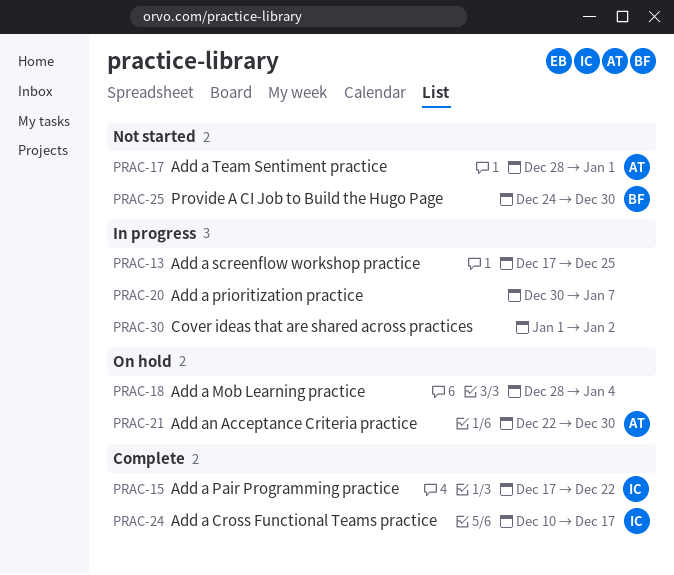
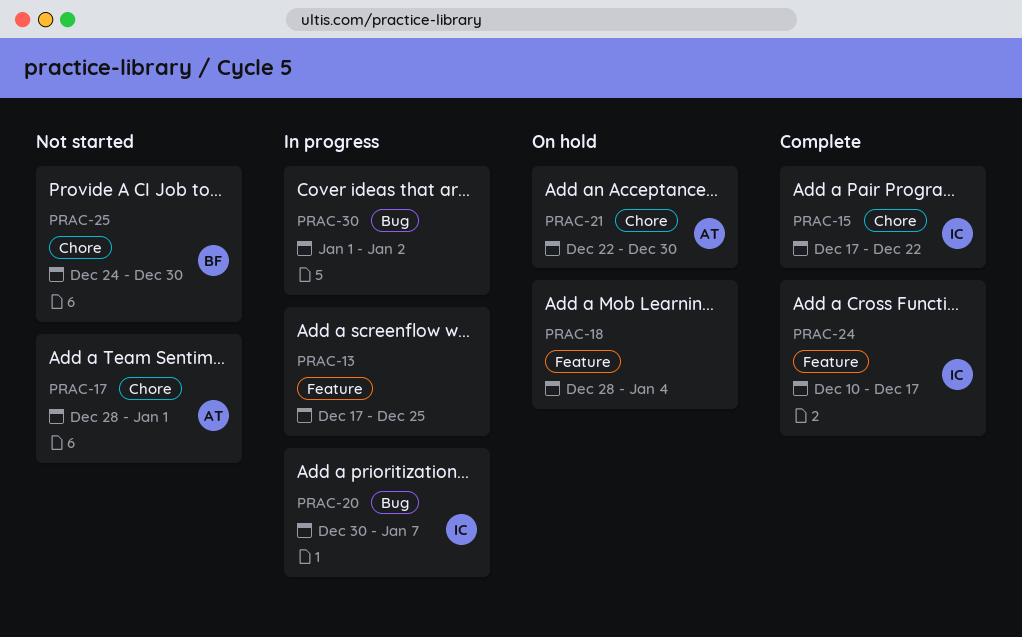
PRAC-20, owner: none -> IC

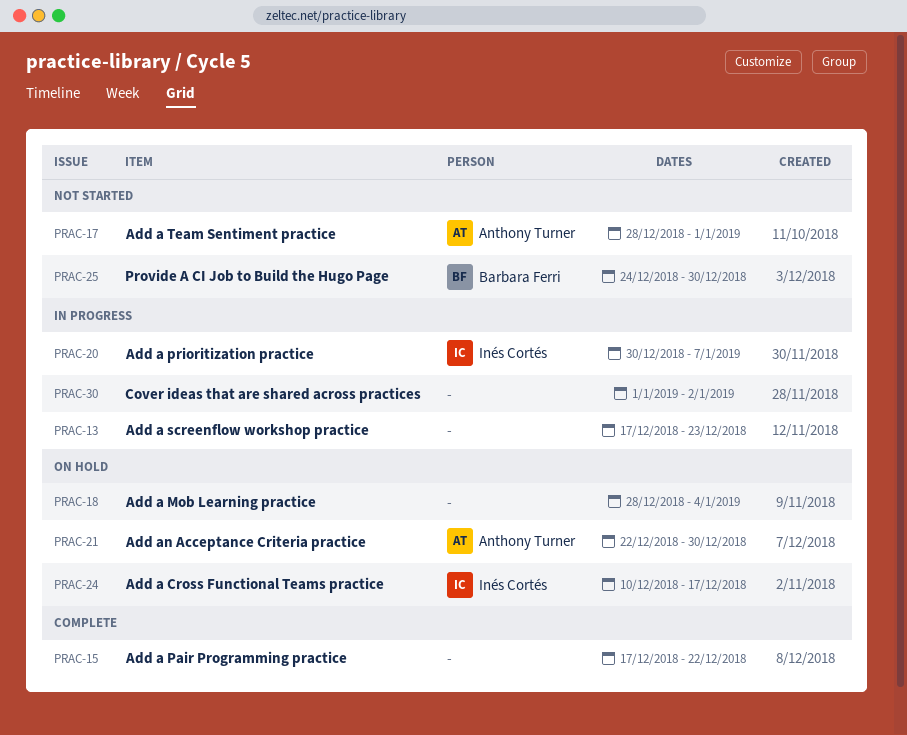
PRAC-13, due: Dec 25 -> Dec 23
PRAC-15, owner: Inés Cortés -> none
PRAC-24, status: Complete -> On hold

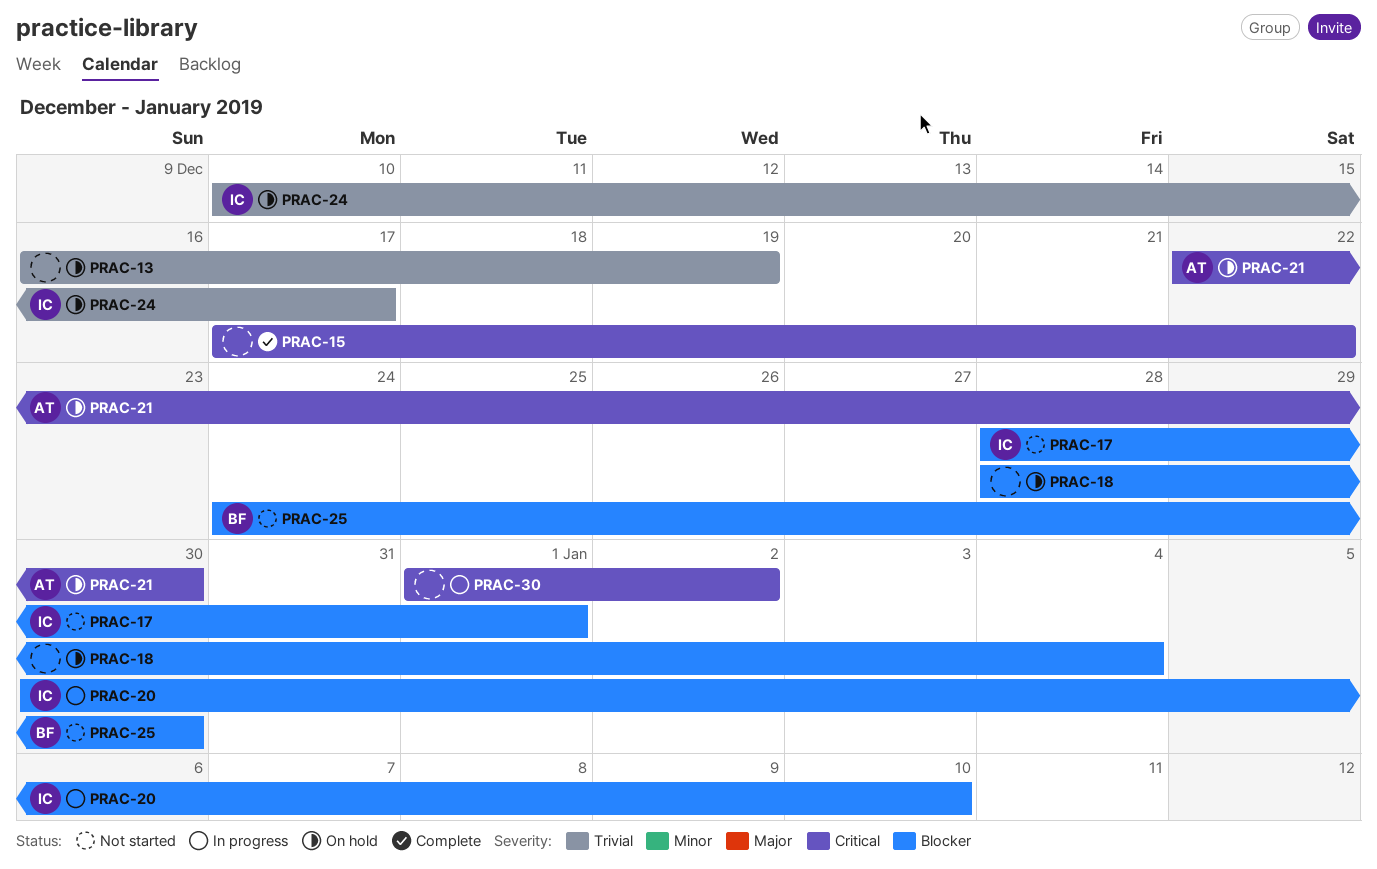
PRAC-13, status: In progress -> On hold
PRAC-13, start: Dec 17 -> Dec 16
PRAC-13, due: Dec 23 -> Dec 19
PRAC-17, owner: Anthony Turner -> Inés Cortés
PRAC-20, due: Jan 7 -> Jan 10

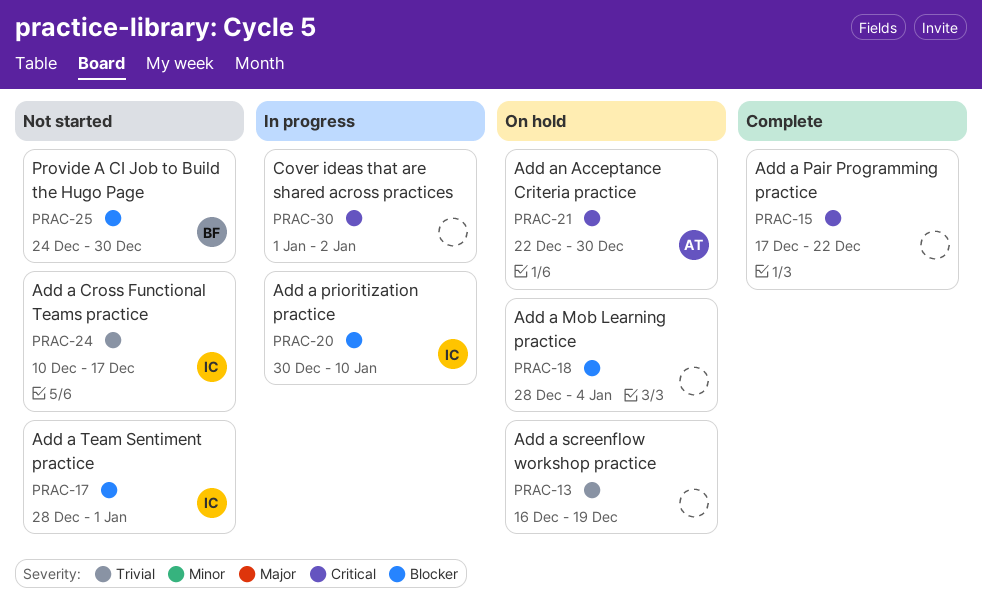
PRAC-24, status: On hold -> Not started

